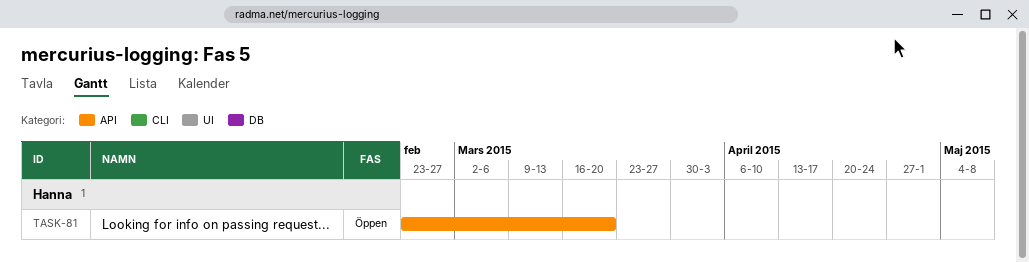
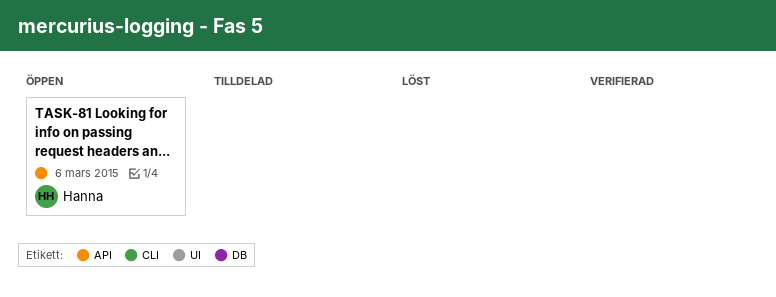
TASK-81, due: Mar 20 -> Mar 6

